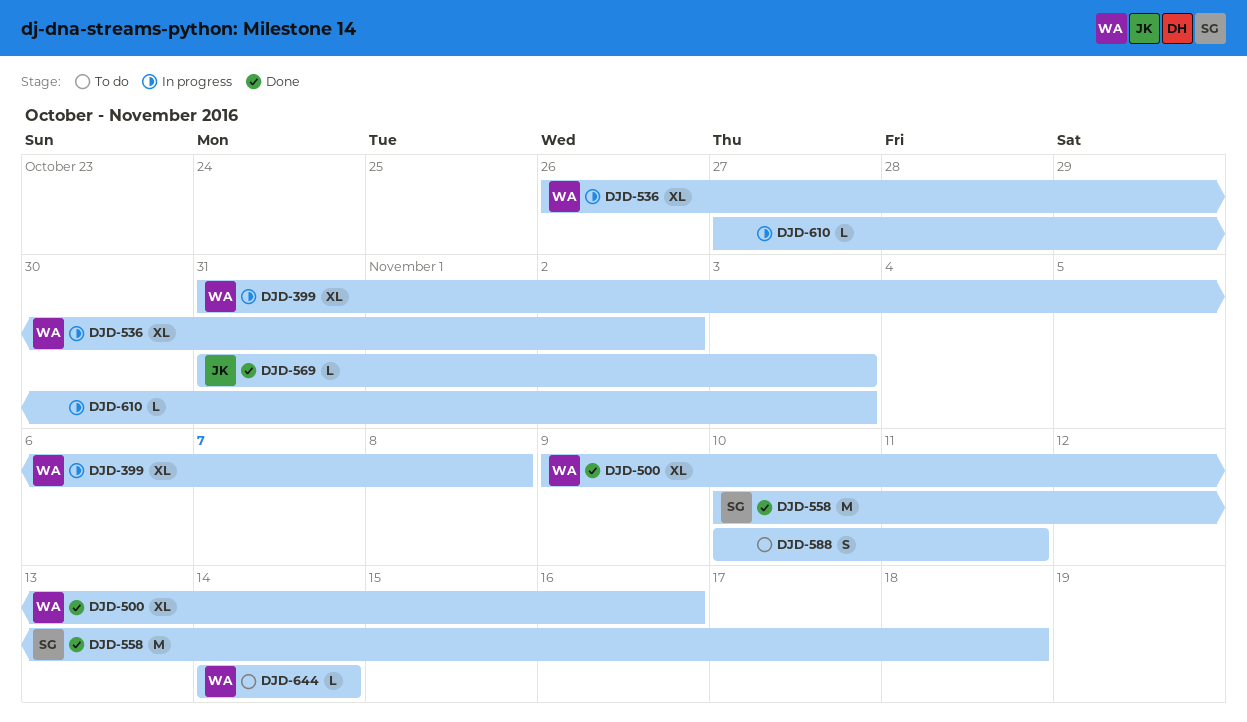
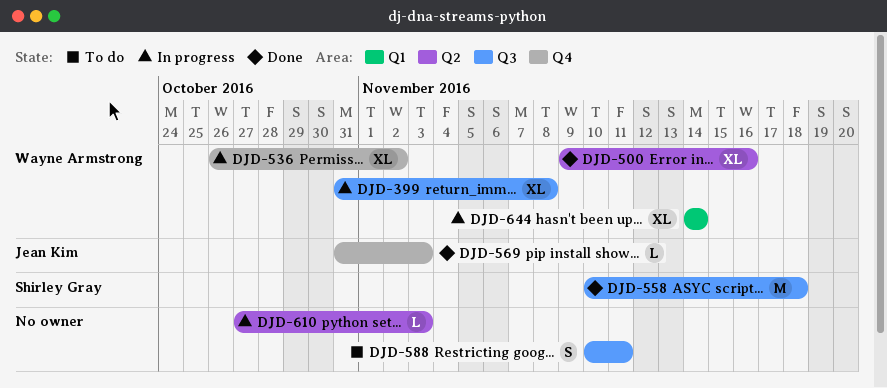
DJD-644, status: To do -> In progress
DJD-644, estimate: L -> XL

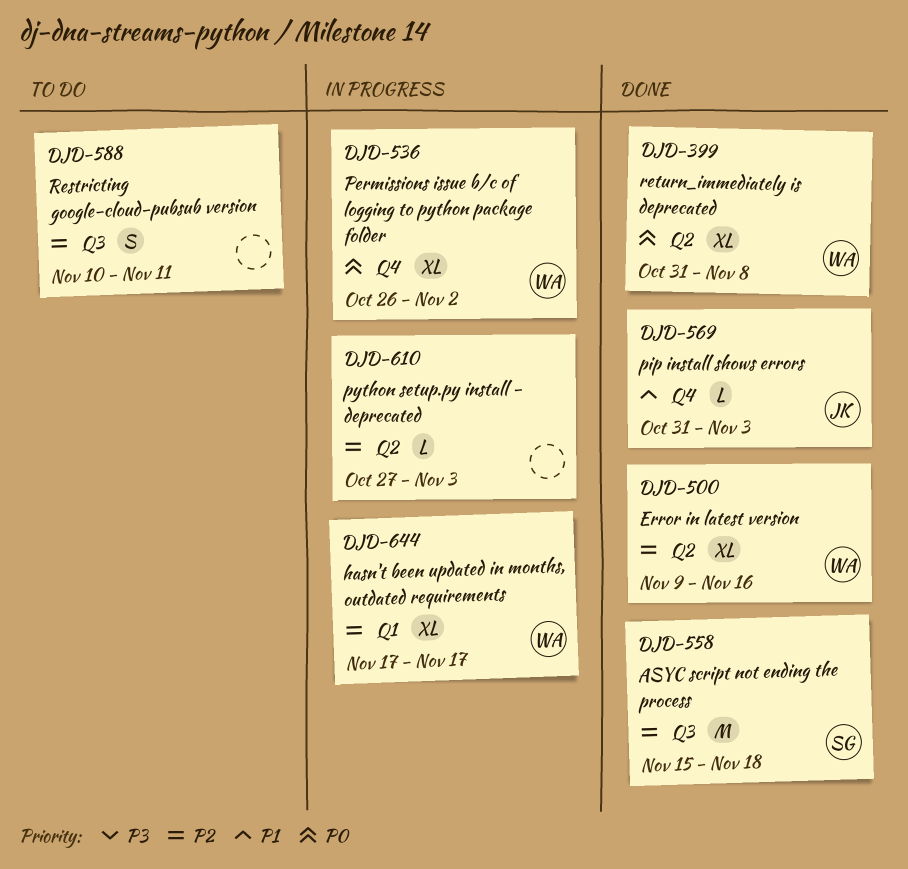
DJD-399, status: In progress -> Done
DJD-399, label: Q3 -> Q2
DJD-558, start: Nov 10 -> Nov 15
DJD-644, start: Nov 14 -> Nov 17
DJD-644, due: Nov 14 -> Nov 17

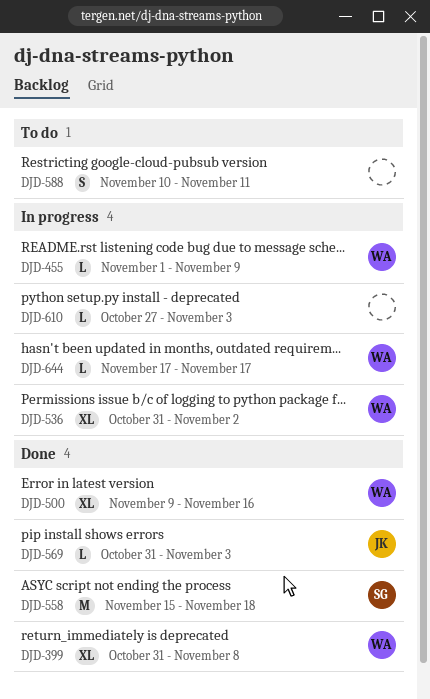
DJD-455: none -> present
DJD-536, start: Oct 26 -> Oct 31
DJD-644, estimate: XL -> L

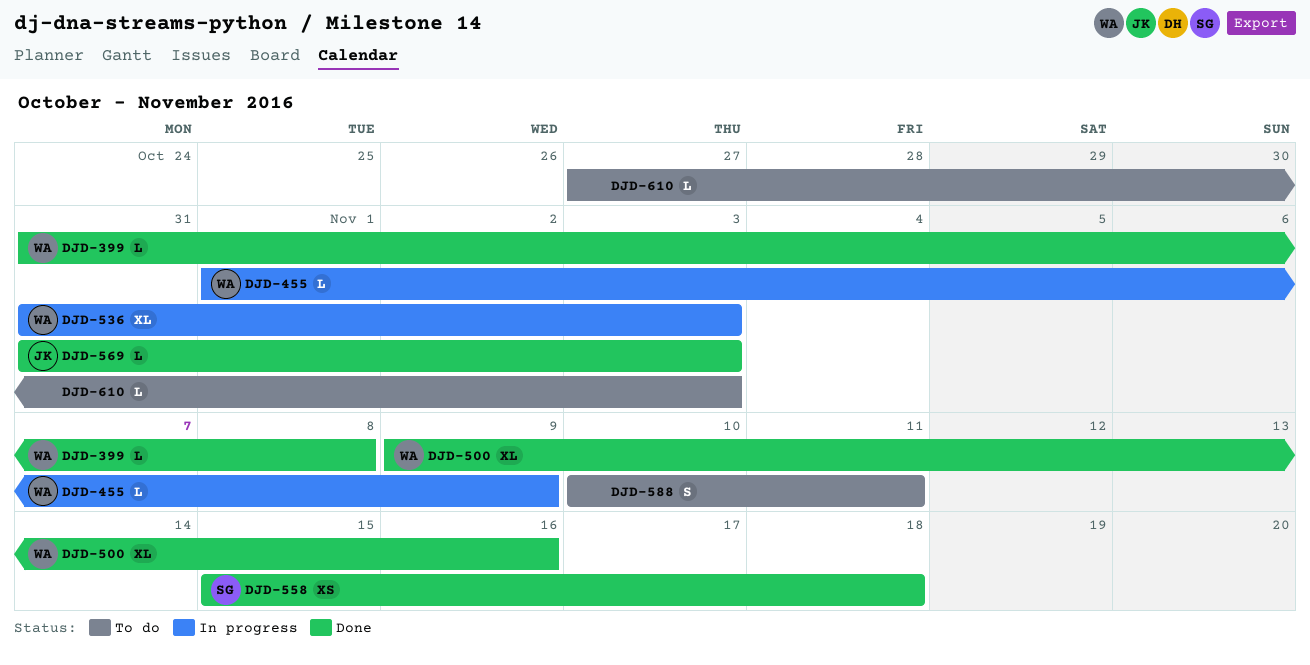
DJD-399, estimate: XL -> L
DJD-536, due: Nov 2 -> Nov 3
DJD-558, estimate: M -> XS
DJD-610, status: In progress -> To do
DJD-644: present -> none

